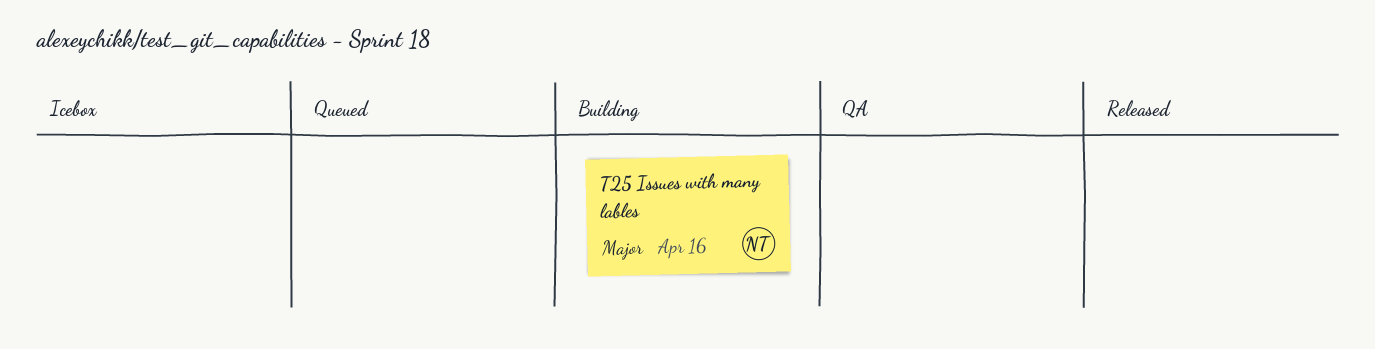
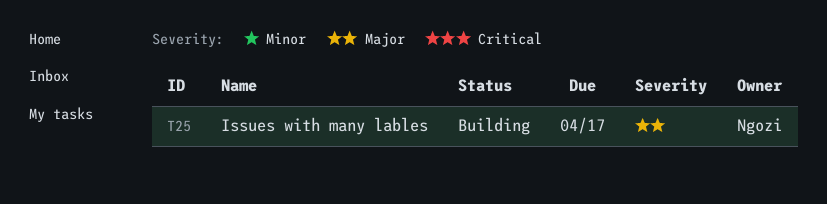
T25, due: Apr 16 -> Apr 17

